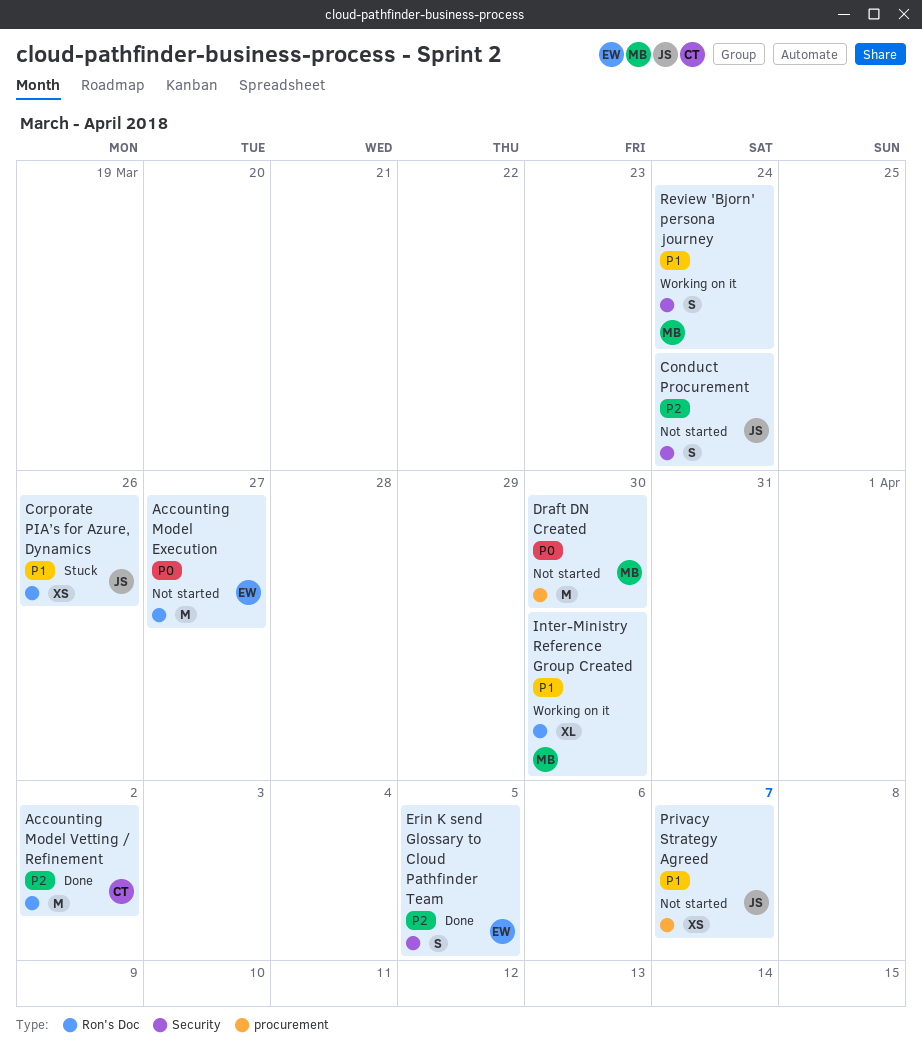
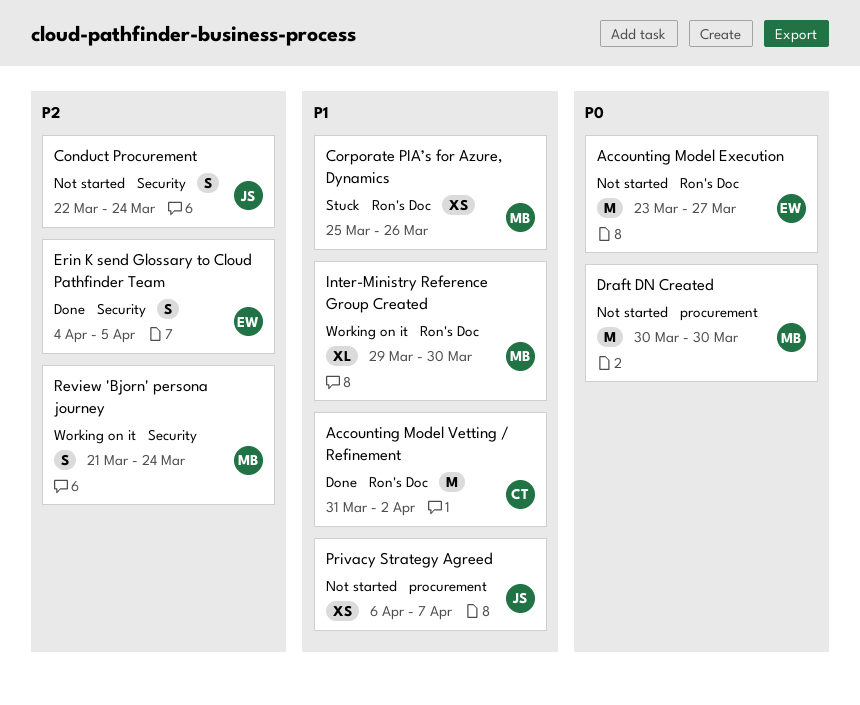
Accounting Model Vetting / Refinement, priority: P2 -> P1
Corporate PIA’s for Azure, Dynamics, owner: JS -> MB
Review 'Bjorn' persona journey, priority: P1 -> P2

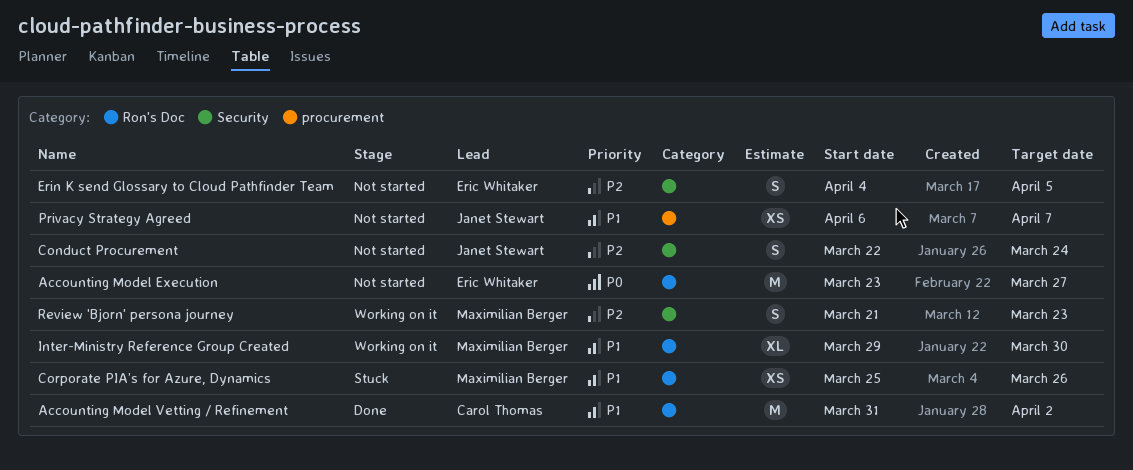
Draft DN Created: present -> none
Erin K send Glossary to Cloud Pathfinder Team, status: Done -> Not started
Review 'Bjorn' persona journey, due: Mar 24 -> Mar 23

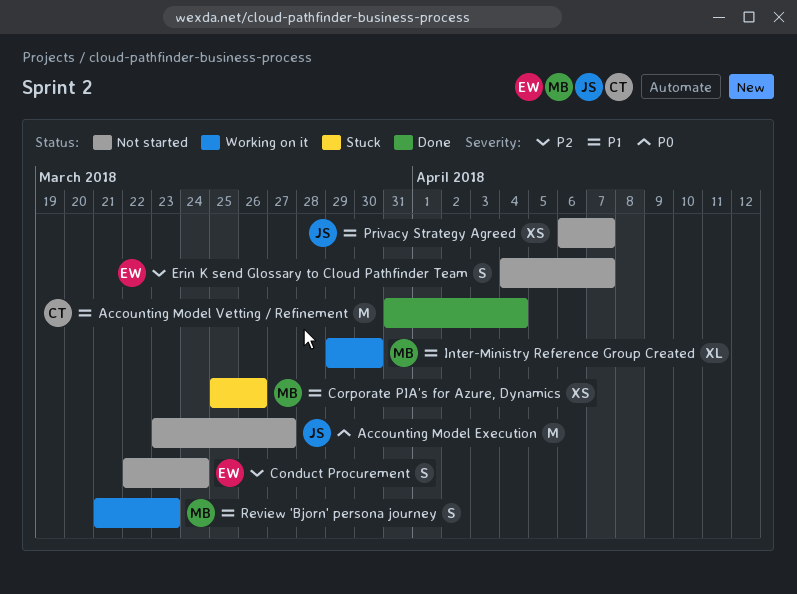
Accounting Model Execution, owner: Eric Whitaker -> Janet Stewart
Accounting Model Vetting / Refinement, due: Apr 2 -> Apr 4
Conduct Procurement, owner: Janet Stewart -> Eric Whitaker
Erin K send Glossary to Cloud Pathfinder Team, due: Apr 5 -> Apr 7
Review 'Bjorn' persona journey, priority: P2 -> P1

